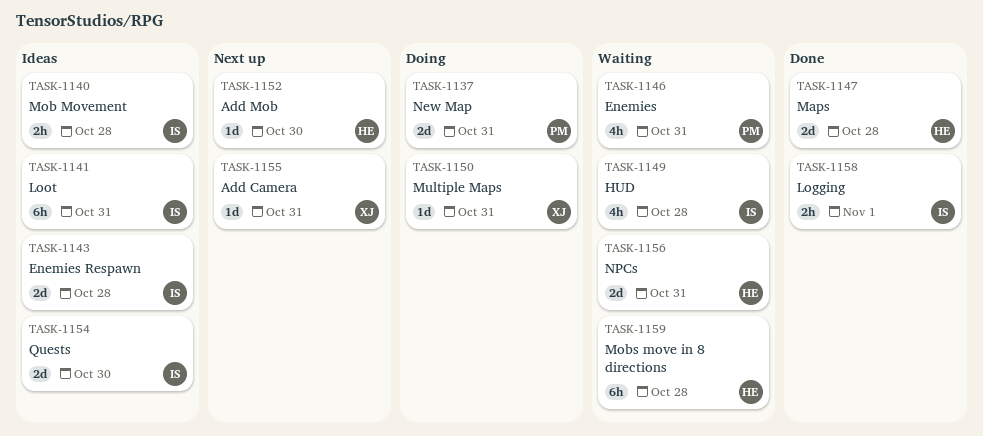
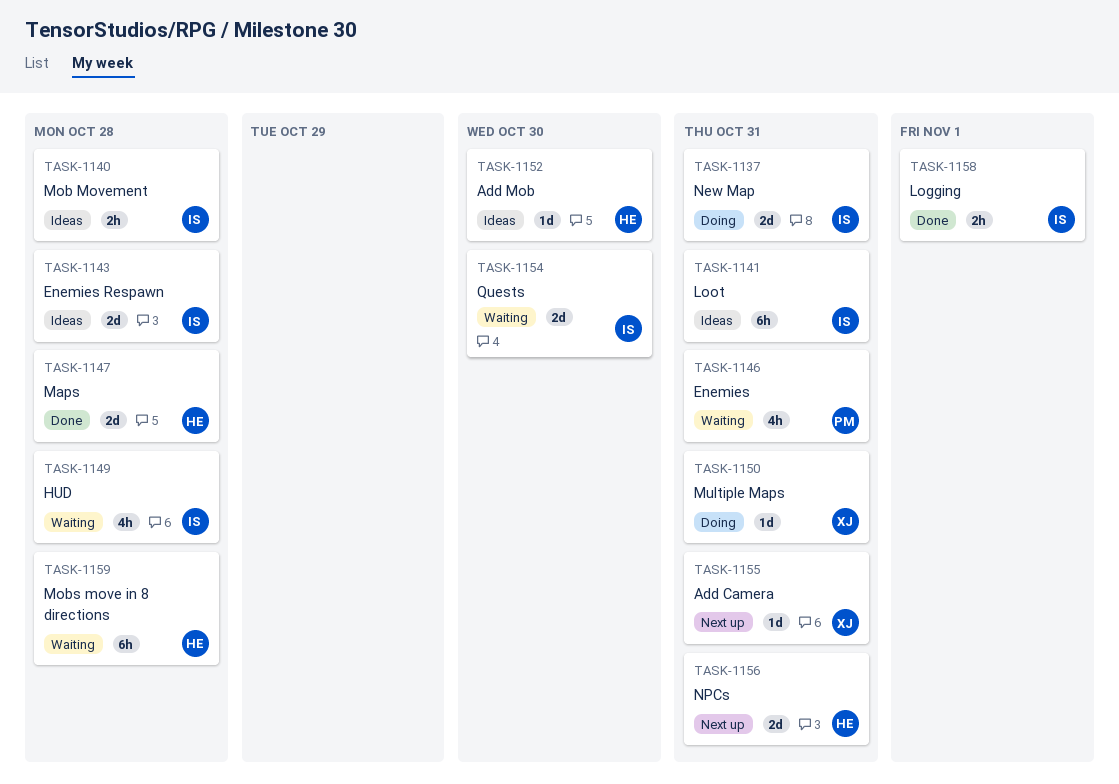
TASK-1137, owner: PM -> IS
TASK-1152, status: Next up -> Ideas
TASK-1154, status: Ideas -> Waiting
TASK-1156, status: Waiting -> Next up

